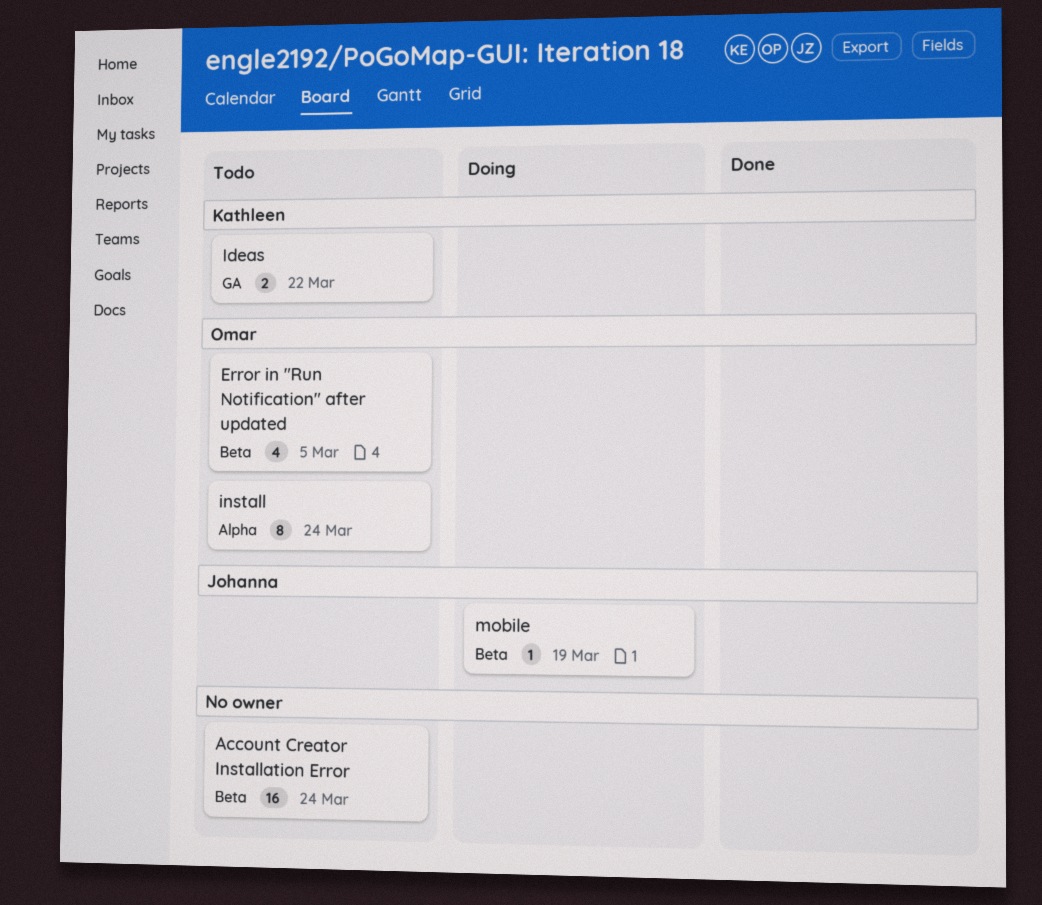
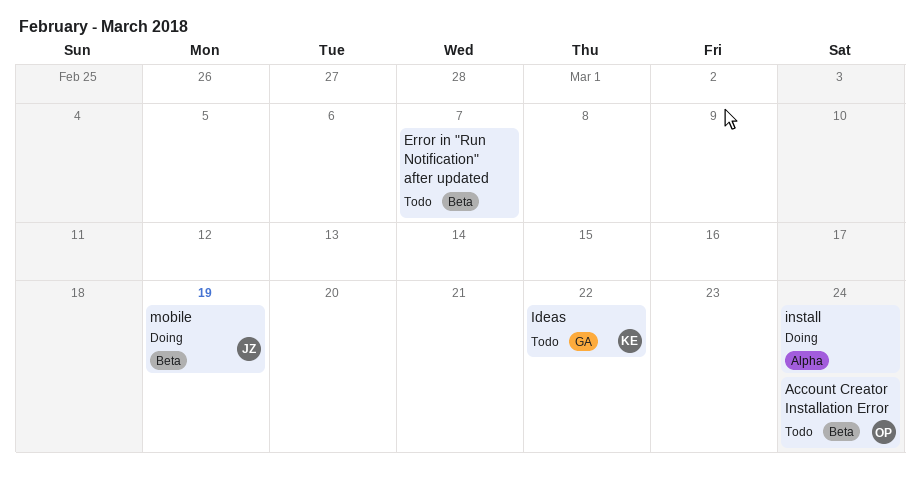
Account Creator Installation Error, owner: none -> Omar
Error in "Run Notification" after updated, owner: Omar -> none
Error in "Run Notification" after updated, due: Mar 5 -> Mar 7
install, status: Todo -> Doing
install, owner: Omar -> none

